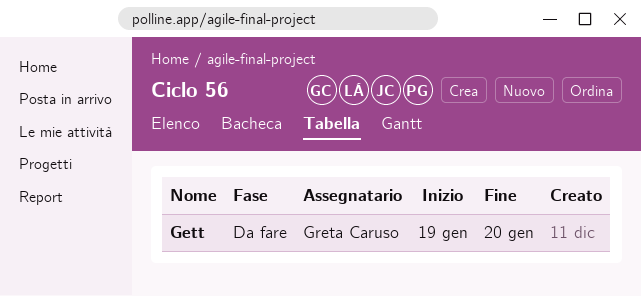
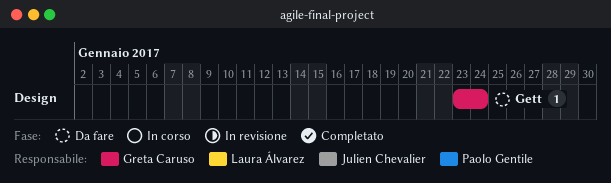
Gett, start: Jan 19 -> Jan 23
Gett, due: Jan 20 -> Jan 24

